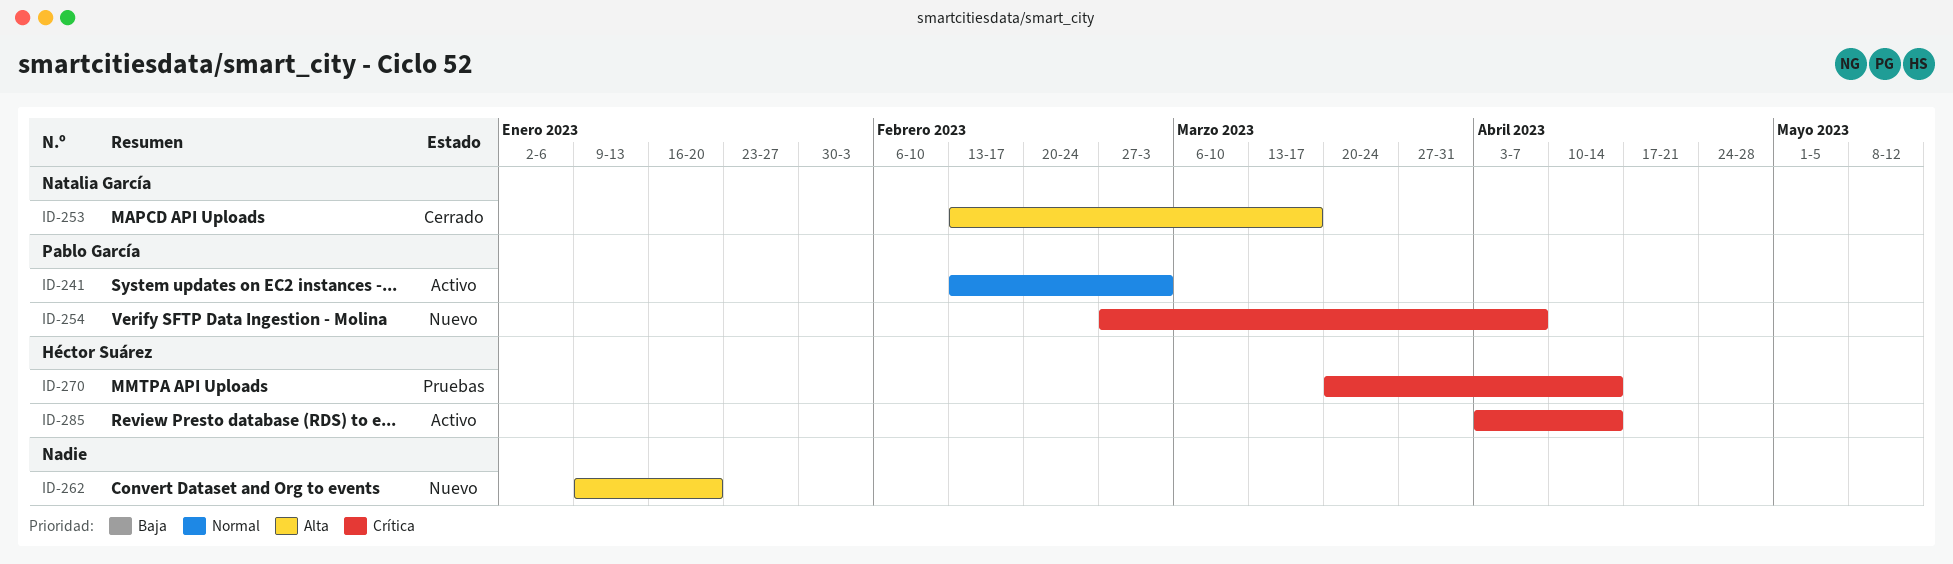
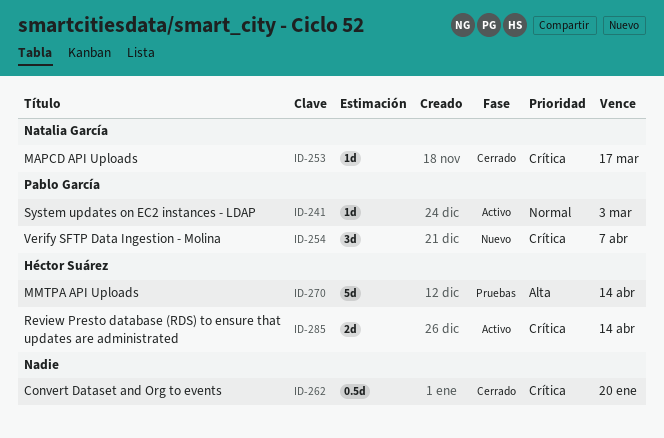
ID-253, priority: Alta -> Crítica
ID-262, status: Nuevo -> Cerrado
ID-262, priority: Alta -> Crítica
ID-270, priority: Crítica -> Alta

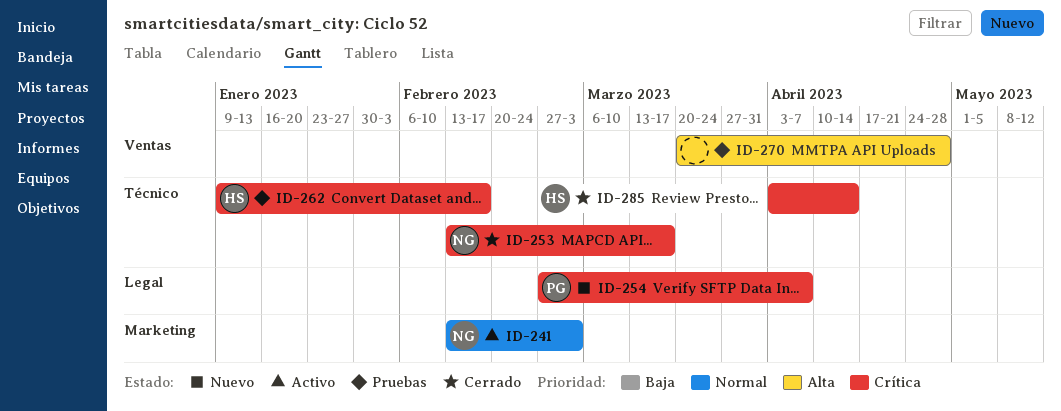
ID-241, owner: Pablo García -> Natalia García
ID-262, status: Cerrado -> Pruebas
ID-262, owner: none -> Héctor Suárez
ID-262, due: Jan 20 -> Feb 17
ID-270, owner: Héctor Suárez -> none
ID-270, due: Apr 14 -> Apr 28
ID-285, status: Activo -> Cerrado

